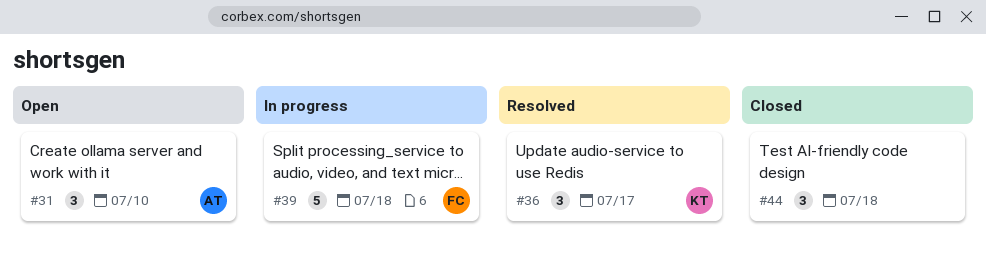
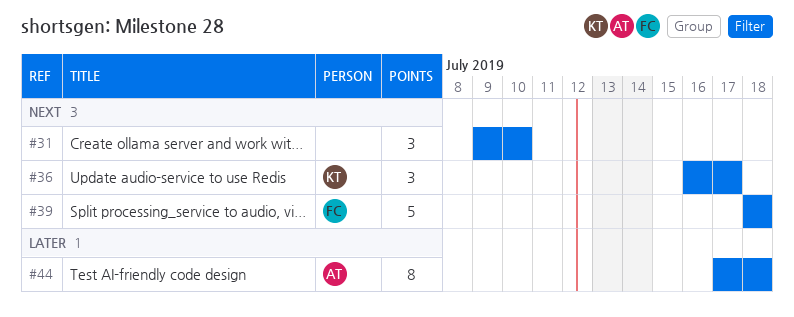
#31, owner: AT -> none
#44, owner: none -> AT
#44, estimate: 3 -> 8

